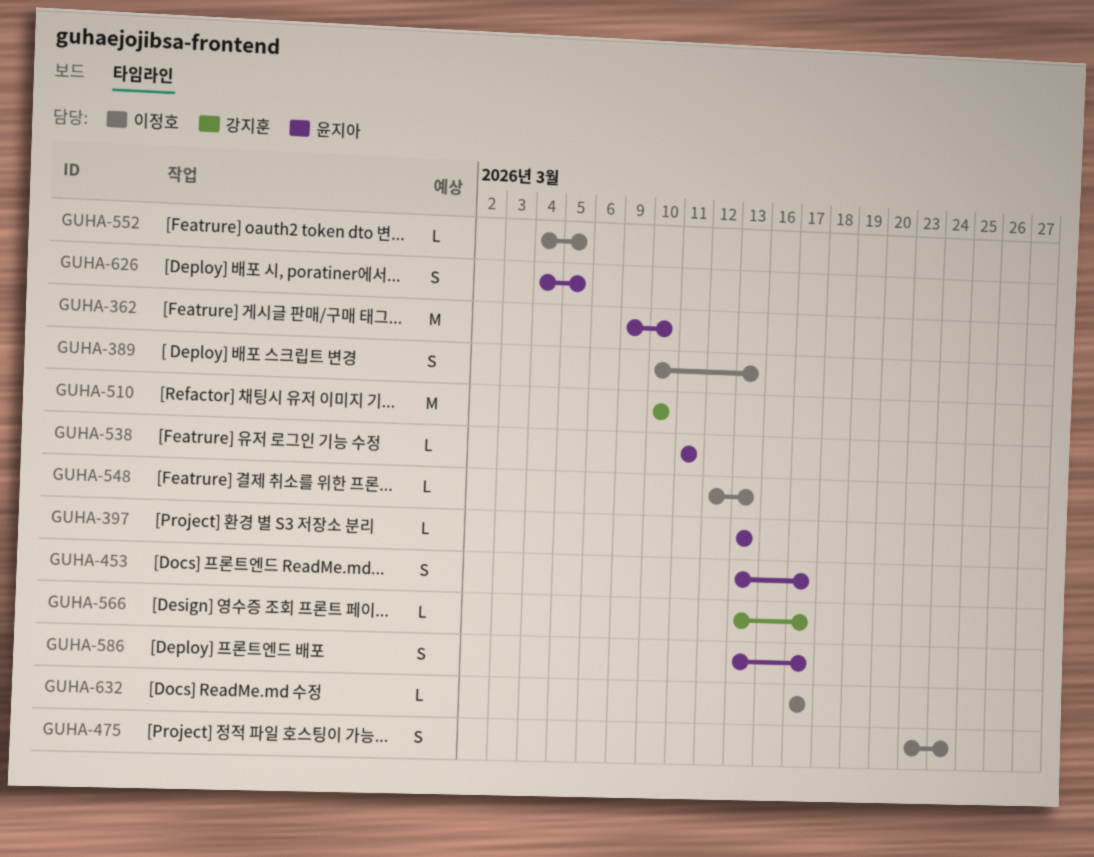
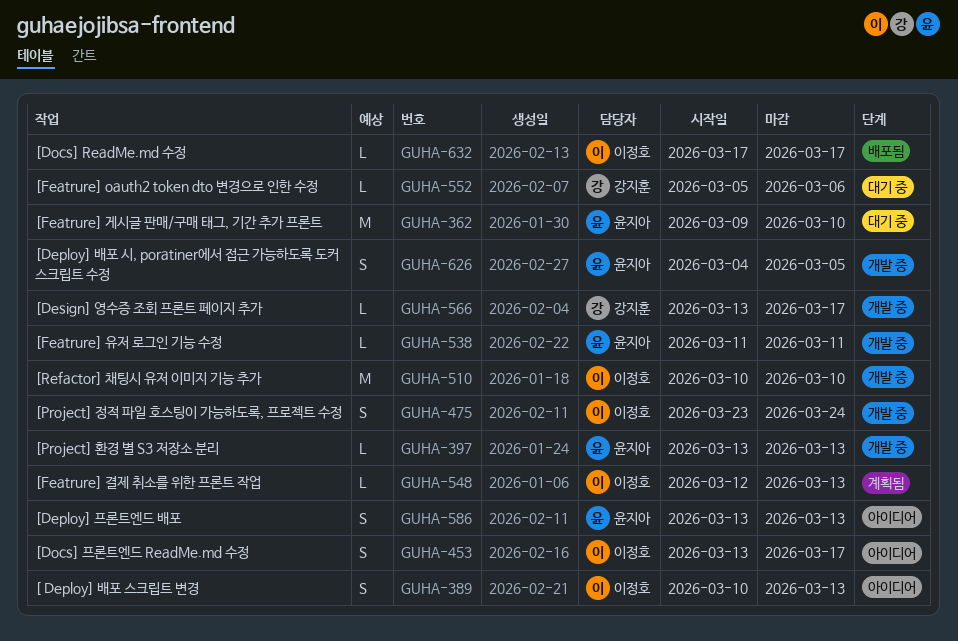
GUHA-453, owner: 윤지아 -> 이정호
GUHA-510, owner: 강지훈 -> 이정호
GUHA-552, owner: 이정호 -> 강지훈
GUHA-552, start: Mar 4 -> Mar 5
GUHA-552, due: Mar 5 -> Mar 6
GUHA-586, due: Mar 17 -> Mar 13

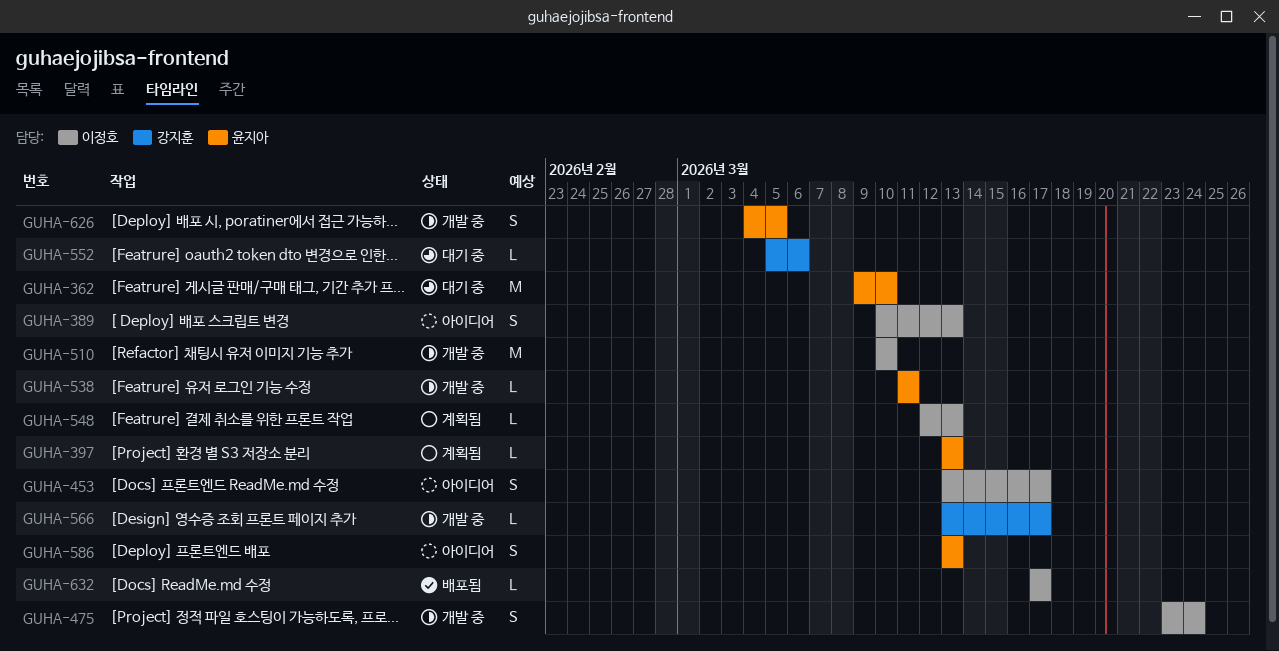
GUHA-397, status: 개발 중 -> 계획됨

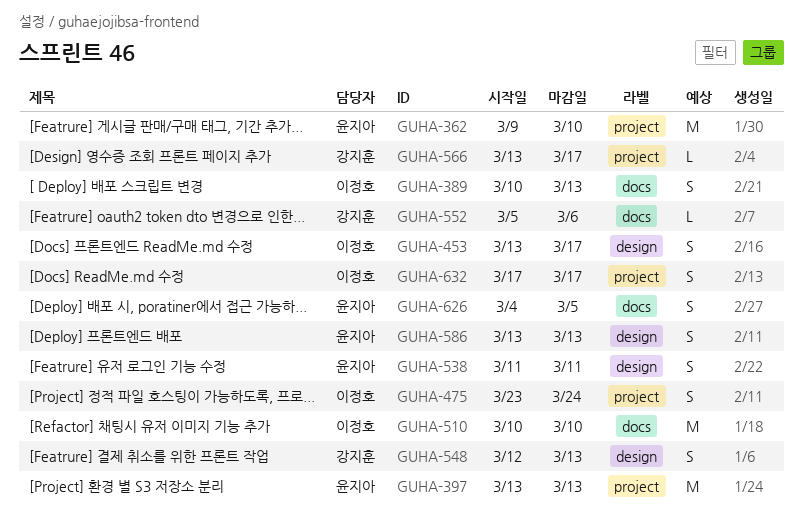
GUHA-397, estimate: L -> M
GUHA-538, estimate: L -> S
GUHA-548, owner: 이정호 -> 강지훈
GUHA-548, estimate: L -> S
GUHA-632, estimate: L -> S

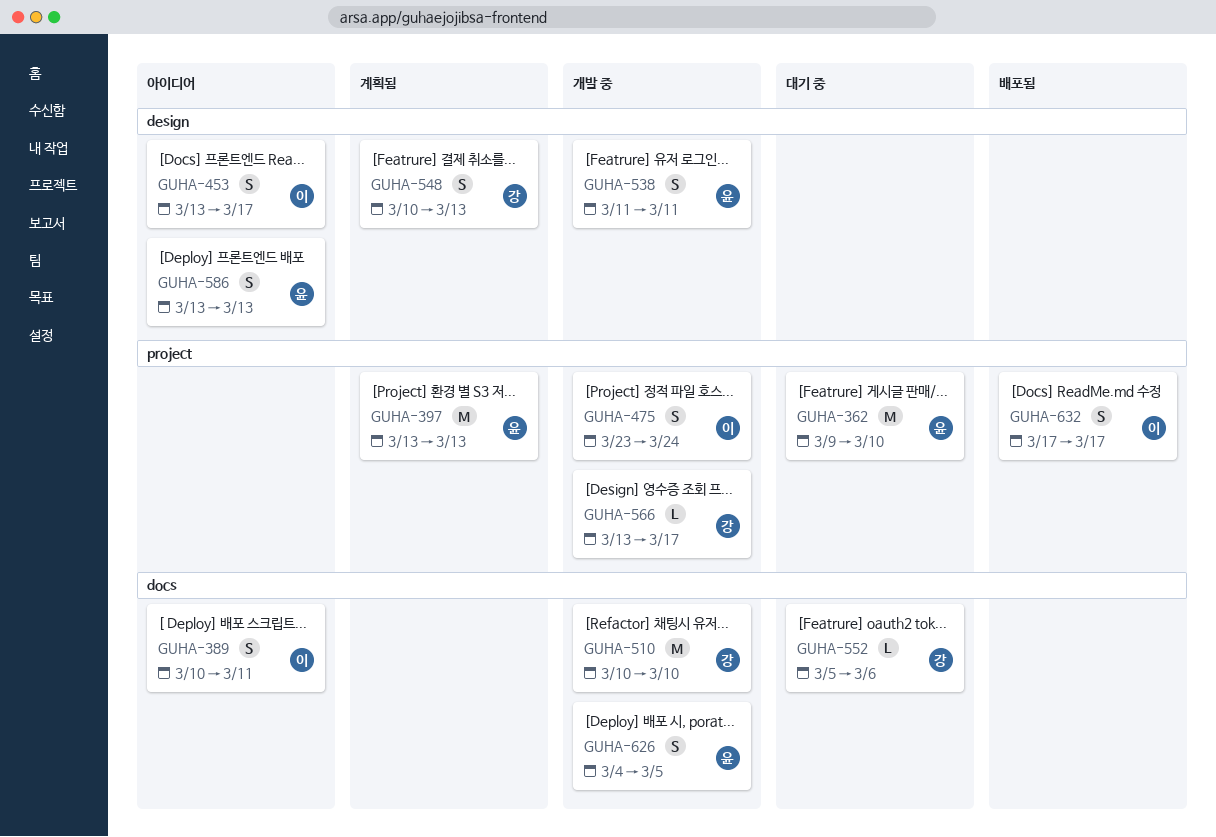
GUHA-389, due: Mar 13 -> Mar 11
GUHA-510, owner: 이정호 -> 강지훈
GUHA-548, start: Mar 12 -> Mar 10

